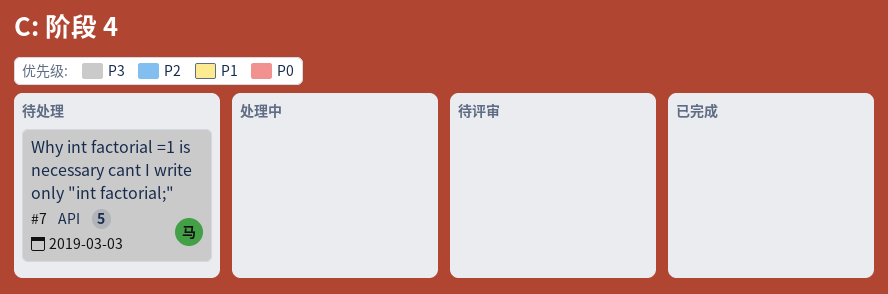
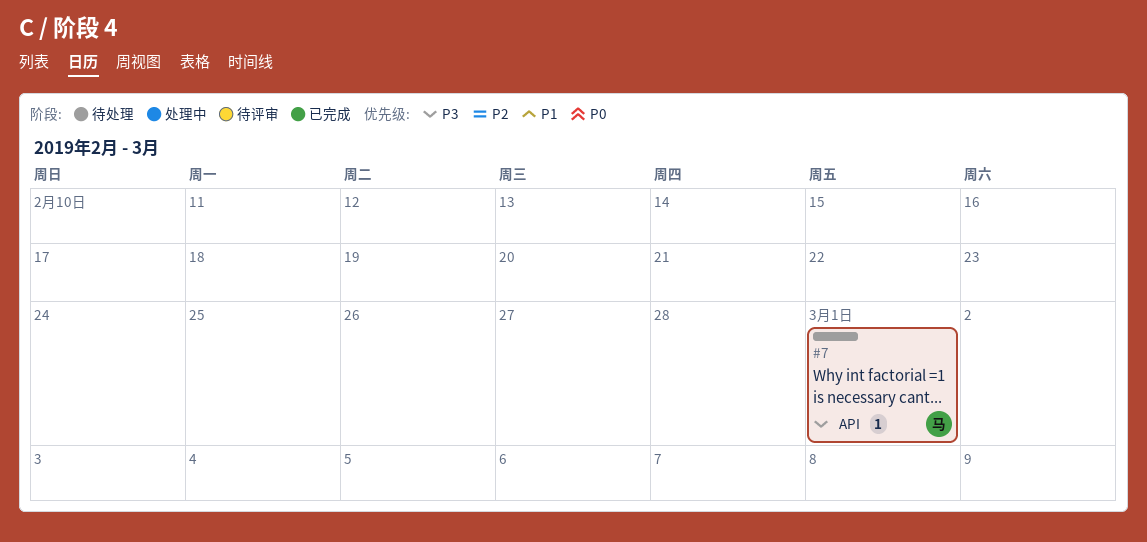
#7, estimate: 5 -> 1
#7, due: Mar 3 -> Mar 1

